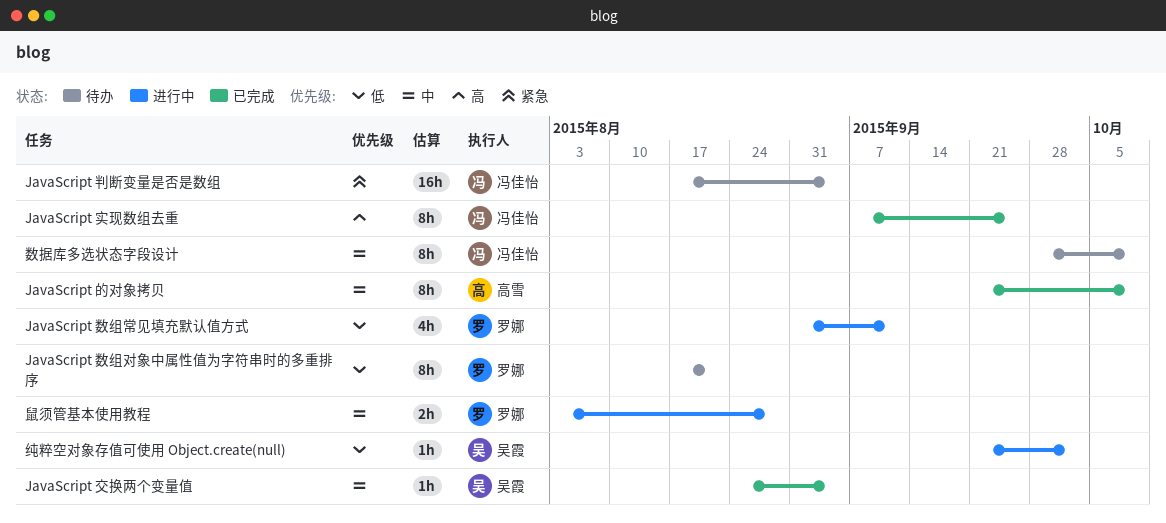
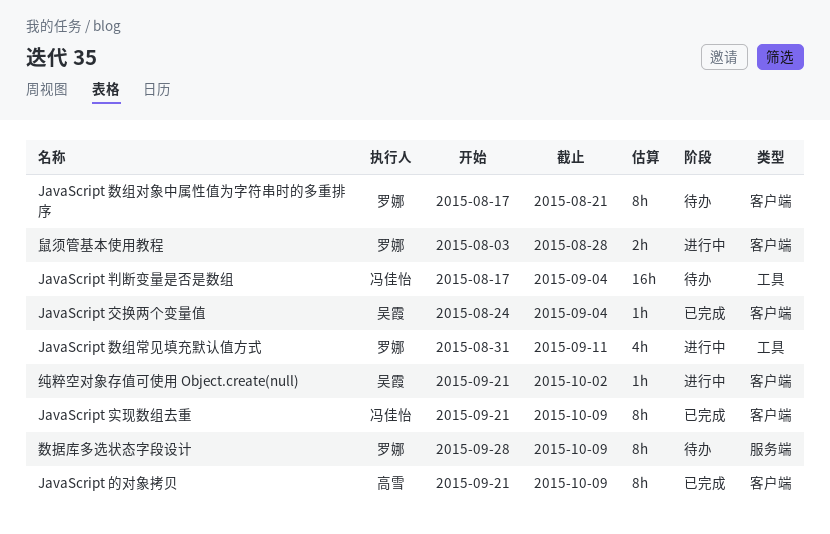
JavaScript 实现数组去重, start: Sep 7 -> Sep 21
JavaScript 实现数组去重, due: Sep 25 -> Oct 9
数据库多选状态字段设计, owner: 冯佳怡 -> 罗娜

